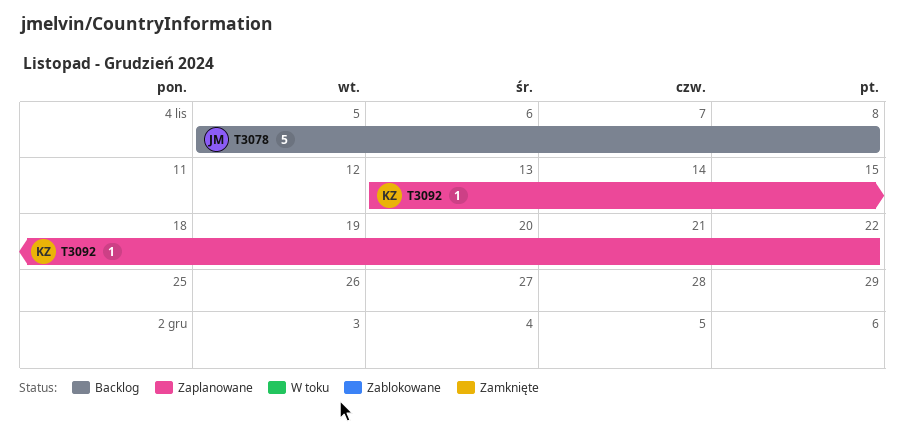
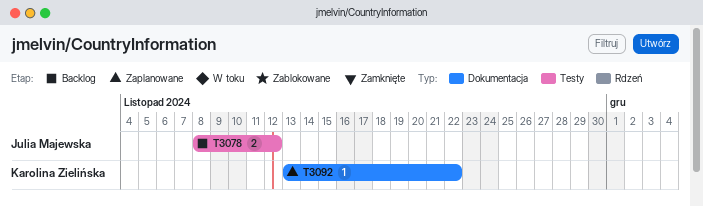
T3078, estimate: 5 -> 2
T3078, start: Nov 5 -> Nov 8
T3078, due: Nov 8 -> Nov 12

